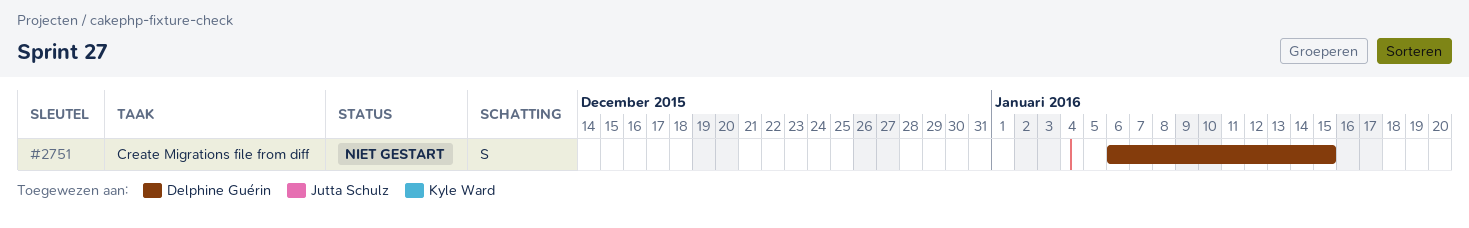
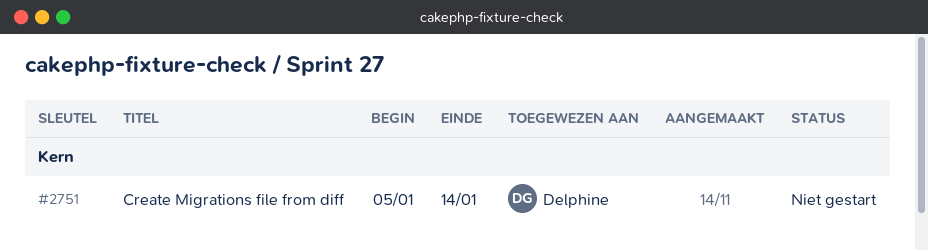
#2751, start: Jan 6 -> Jan 5
#2751, due: Jan 15 -> Jan 14

